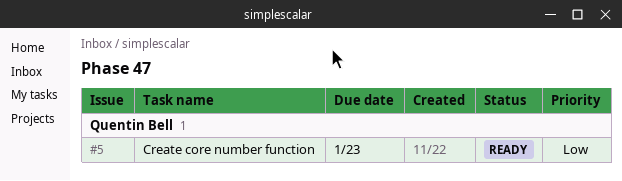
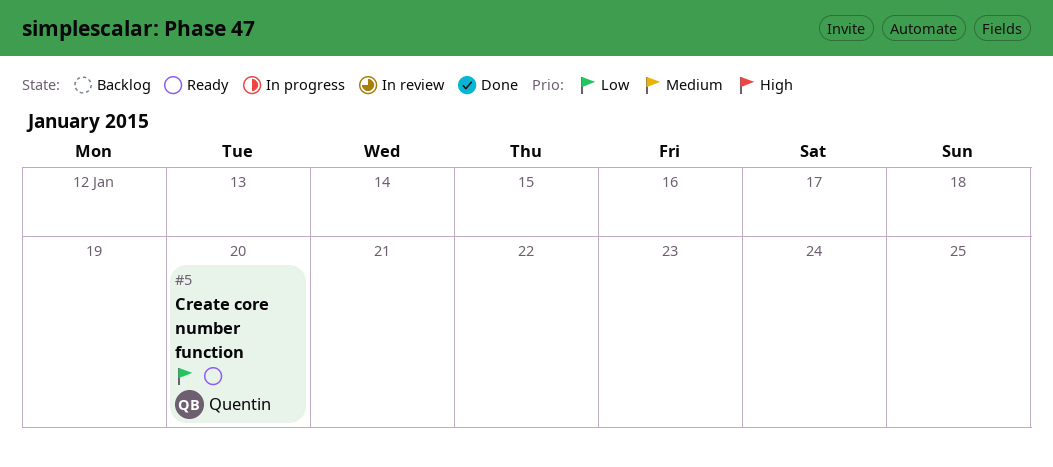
#5, due: Jan 23 -> Jan 20

